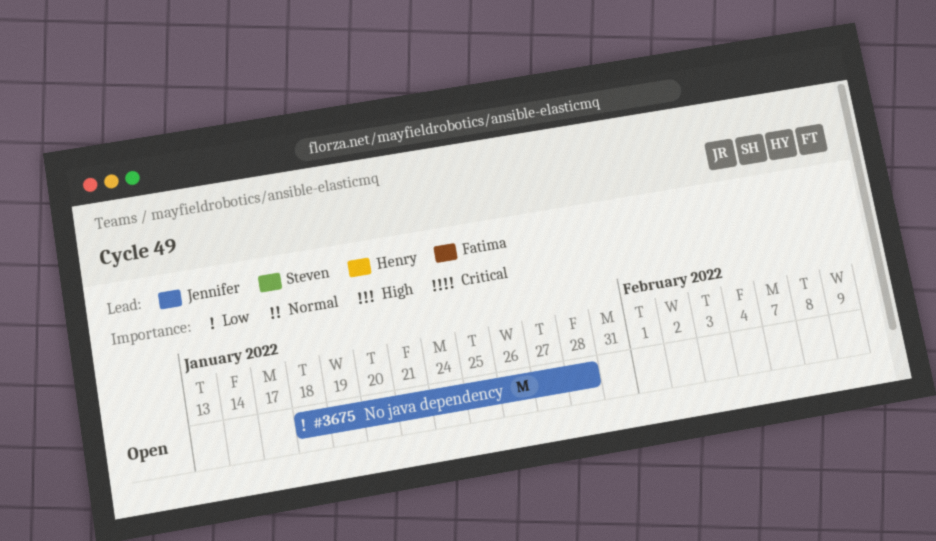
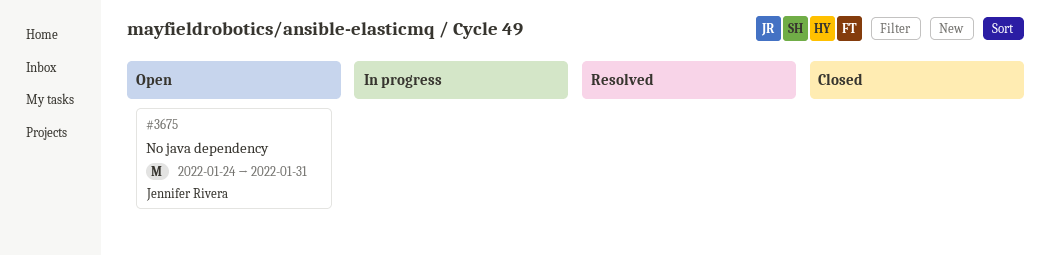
#3675, start: Jan 18 -> Jan 24
#3675, due: Jan 28 -> Jan 31

